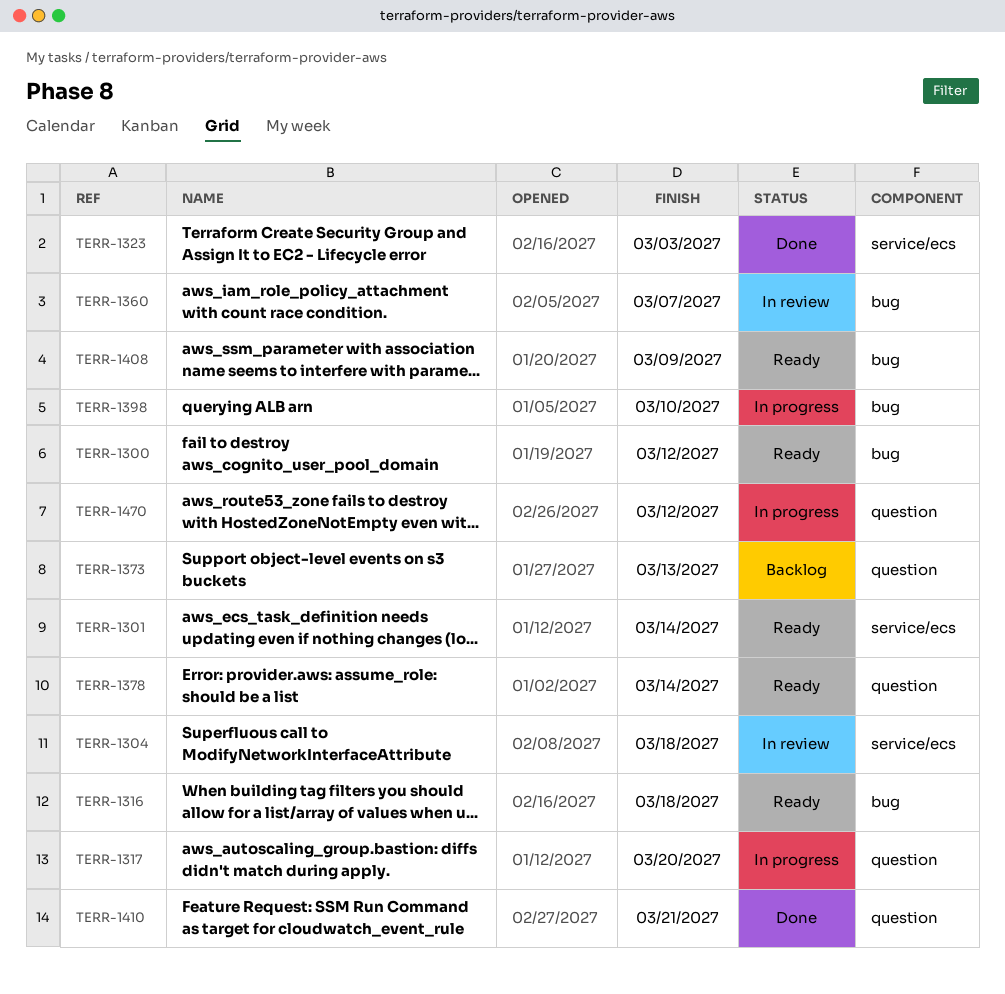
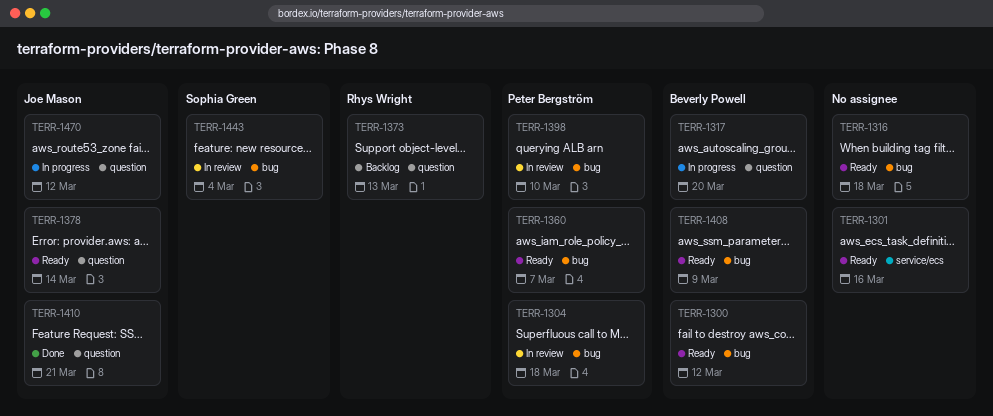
TERR-1301, due: Mar 14 -> Mar 16
TERR-1304, label: service/ecs -> bug
TERR-1323: present -> none
TERR-1360, status: In review -> Ready
TERR-1398, status: In progress -> In review
TERR-1443: none -> present

